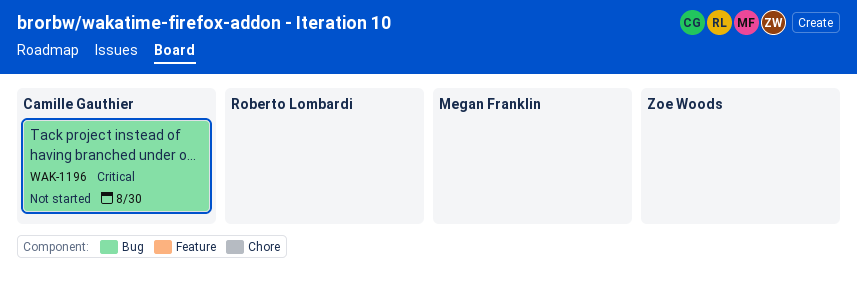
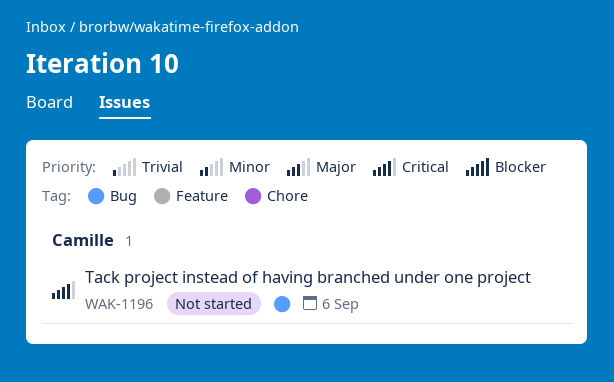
WAK-1196, due: Aug 30 -> Sep 6

